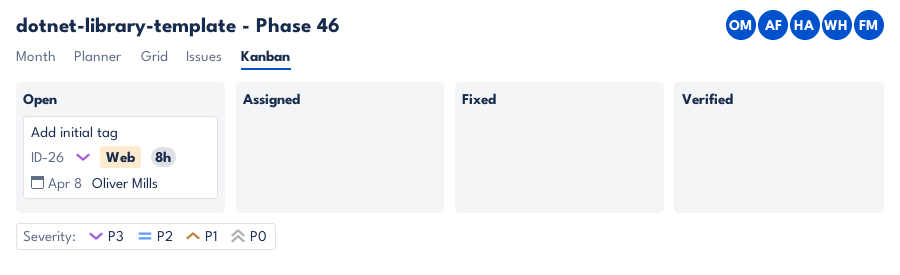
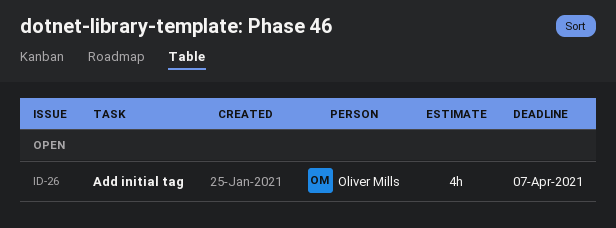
ID-26, estimate: 8h -> 4h
ID-26, due: Apr 8 -> Apr 7

